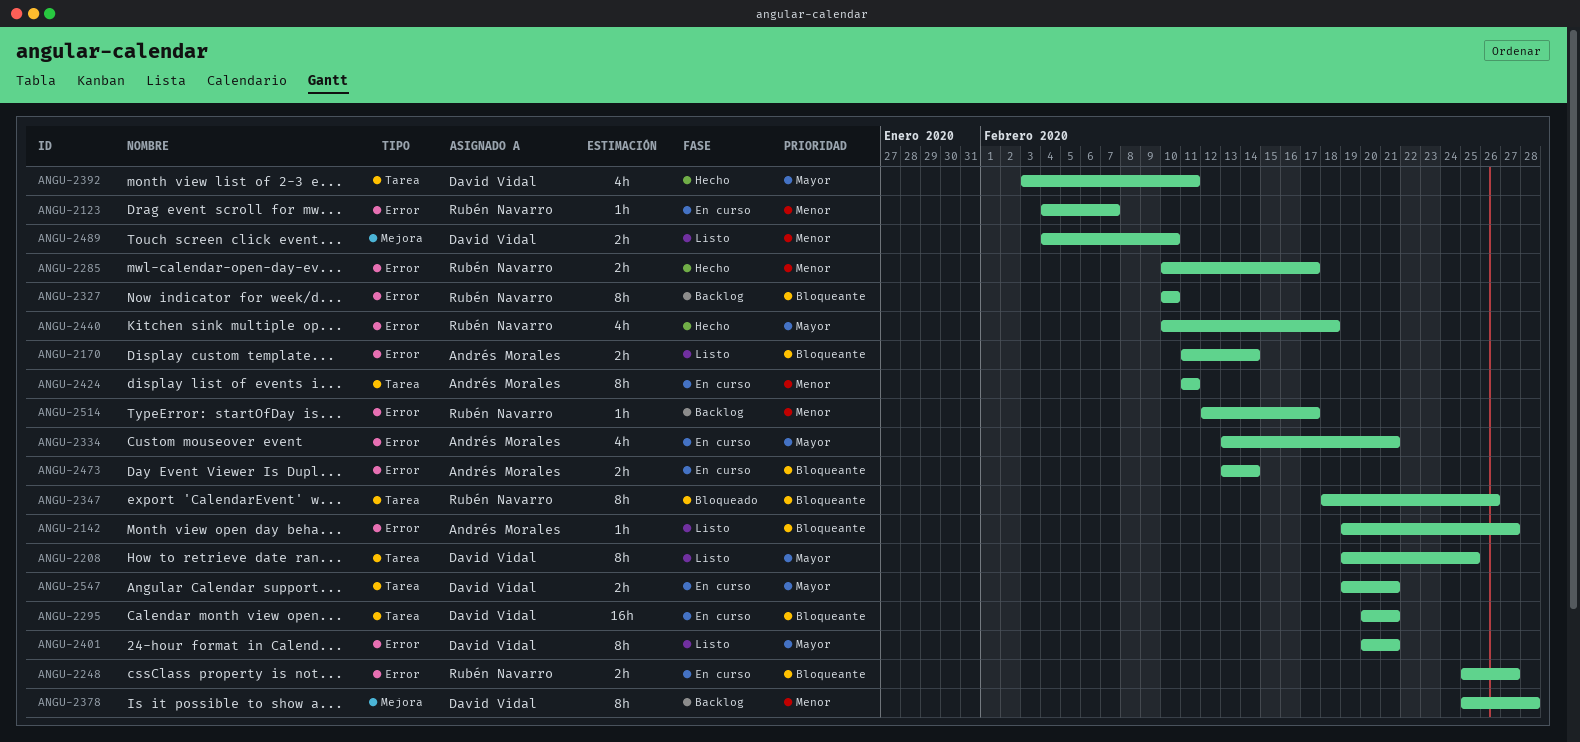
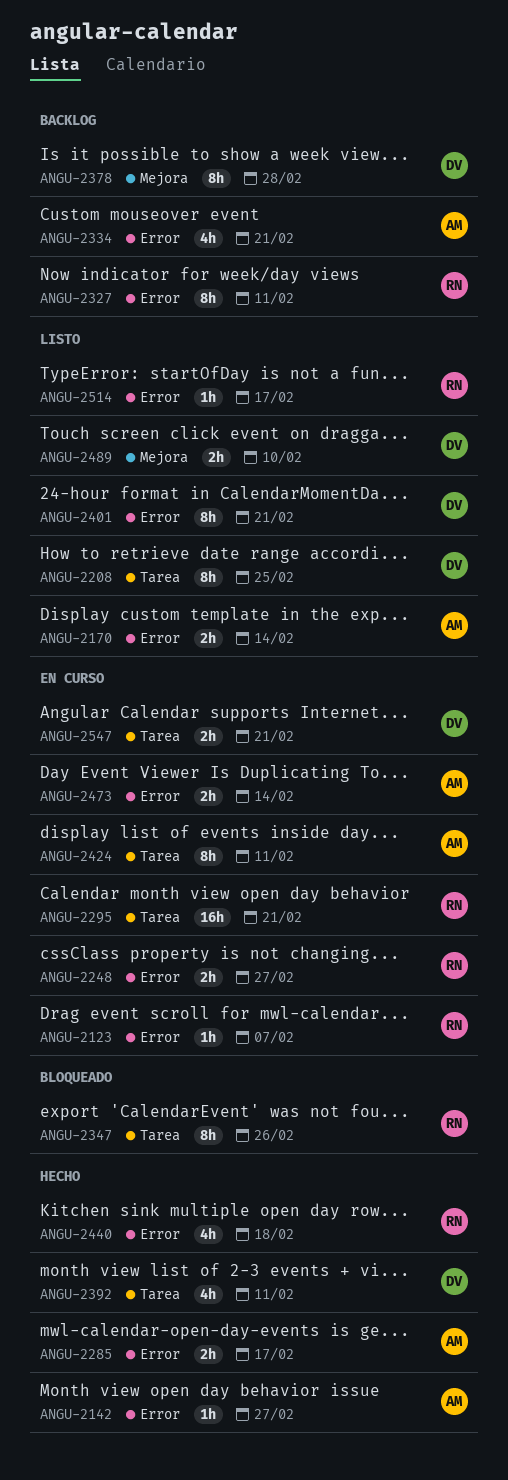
ANGU-2142, status: Listo -> Hecho
ANGU-2285, owner: Rubén Navarro -> Andrés Morales
ANGU-2295, owner: David Vidal -> Rubén Navarro
ANGU-2327, due: Feb 10 -> Feb 11
ANGU-2334, status: En curso -> Backlog
ANGU-2514, status: Backlog -> Listo

